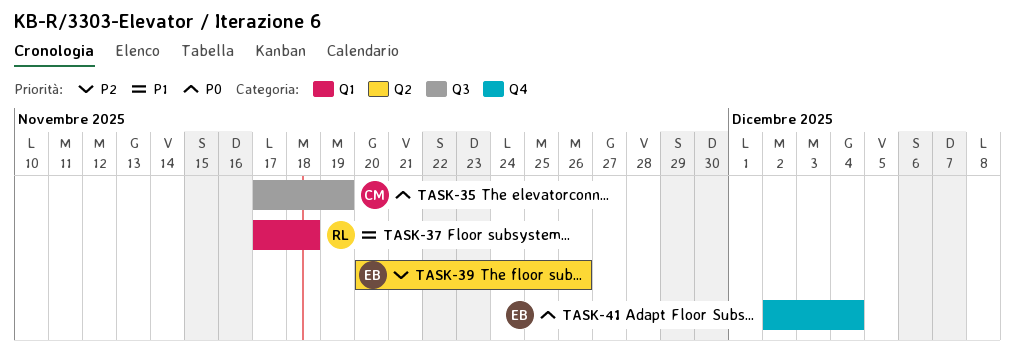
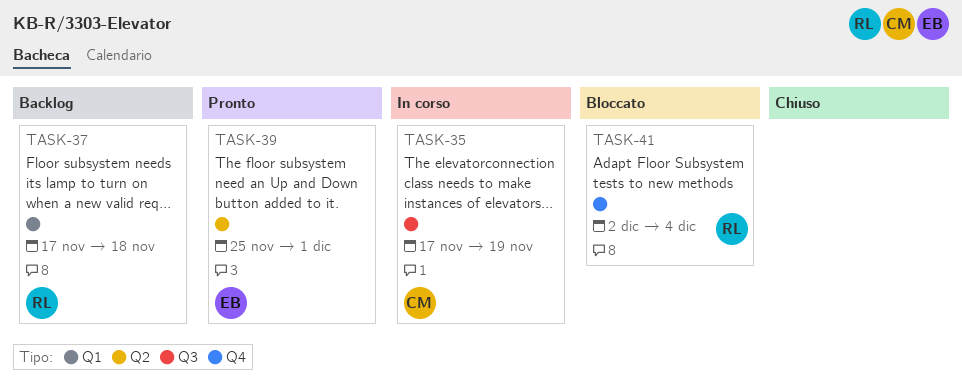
TASK-39, start: Nov 20 -> Nov 25
TASK-39, due: Nov 26 -> Dec 1
TASK-41, owner: EB -> RL

